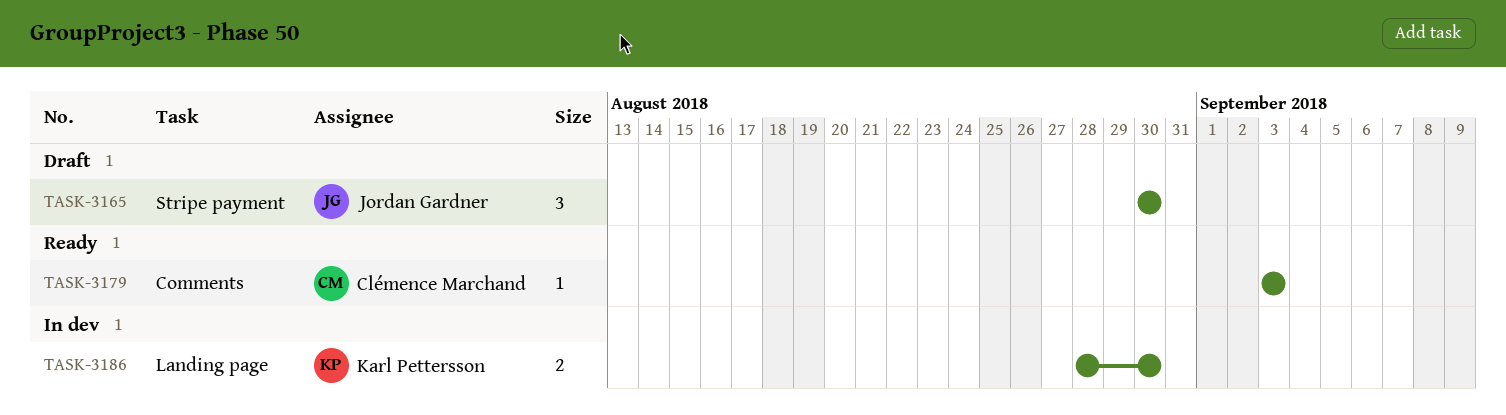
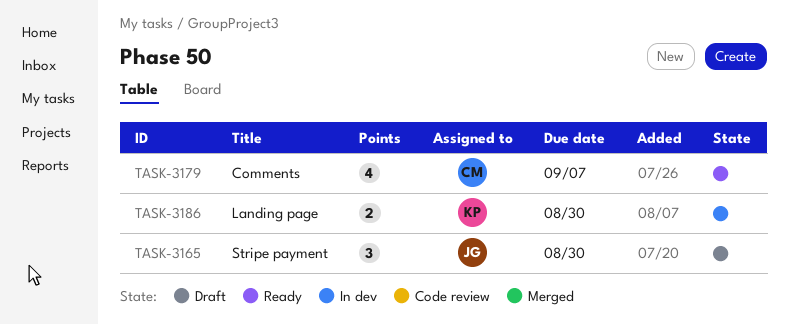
TASK-3179, estimate: 1 -> 4
TASK-3179, due: Sep 3 -> Sep 7

